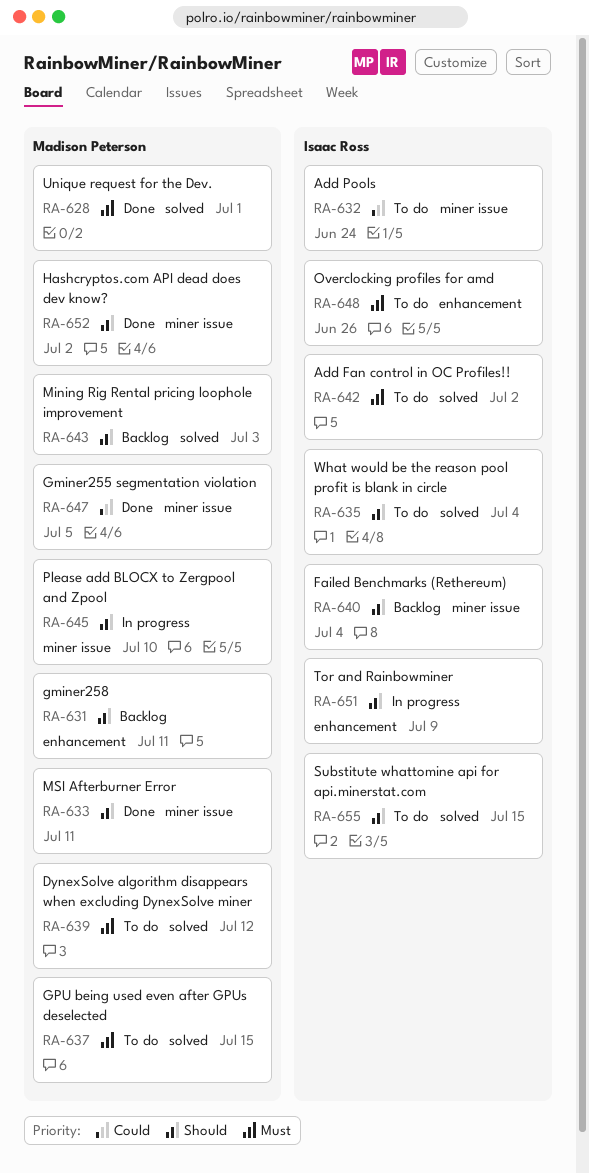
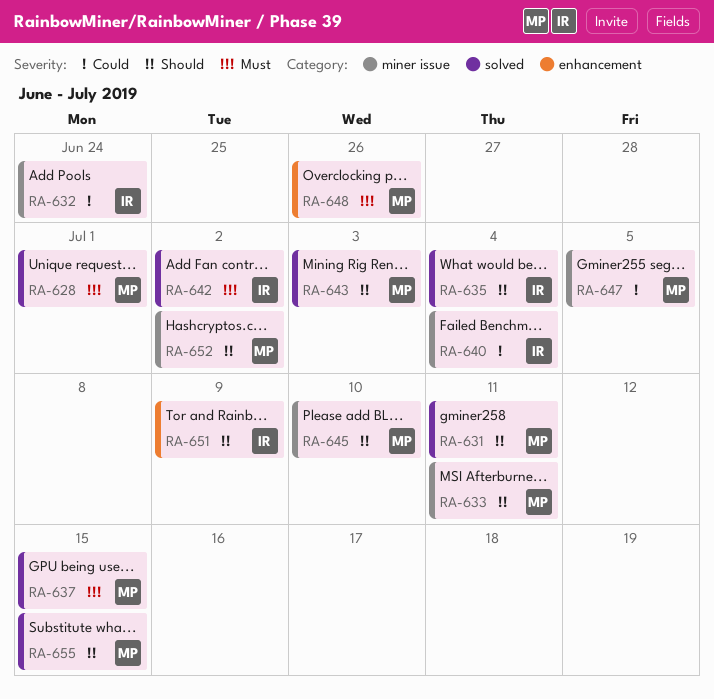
RA-631, label: enhancement -> solved
RA-639: present -> none
RA-640, priority: Should -> Could
RA-648, owner: Isaac Ross -> Madison Peterson
RA-655, owner: Isaac Ross -> Madison Peterson

